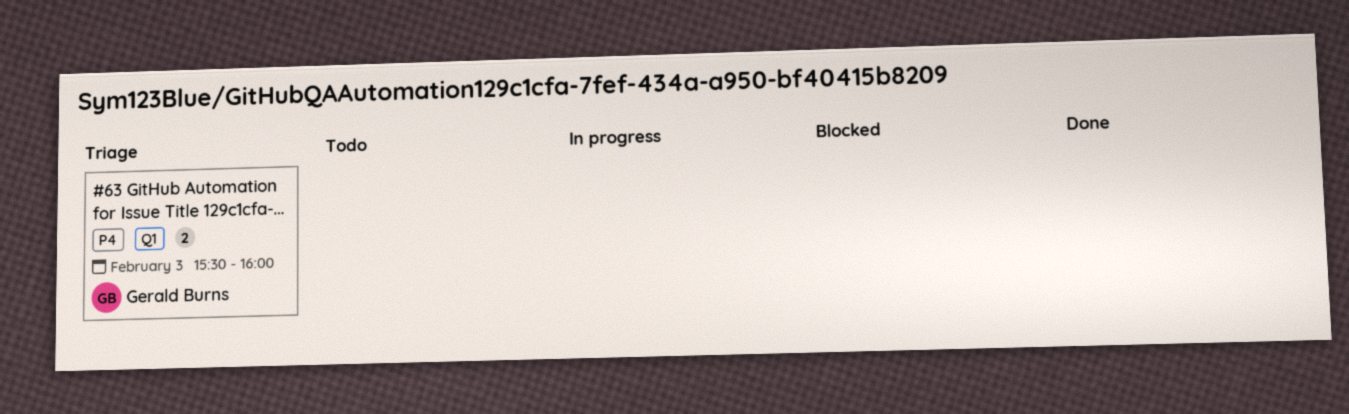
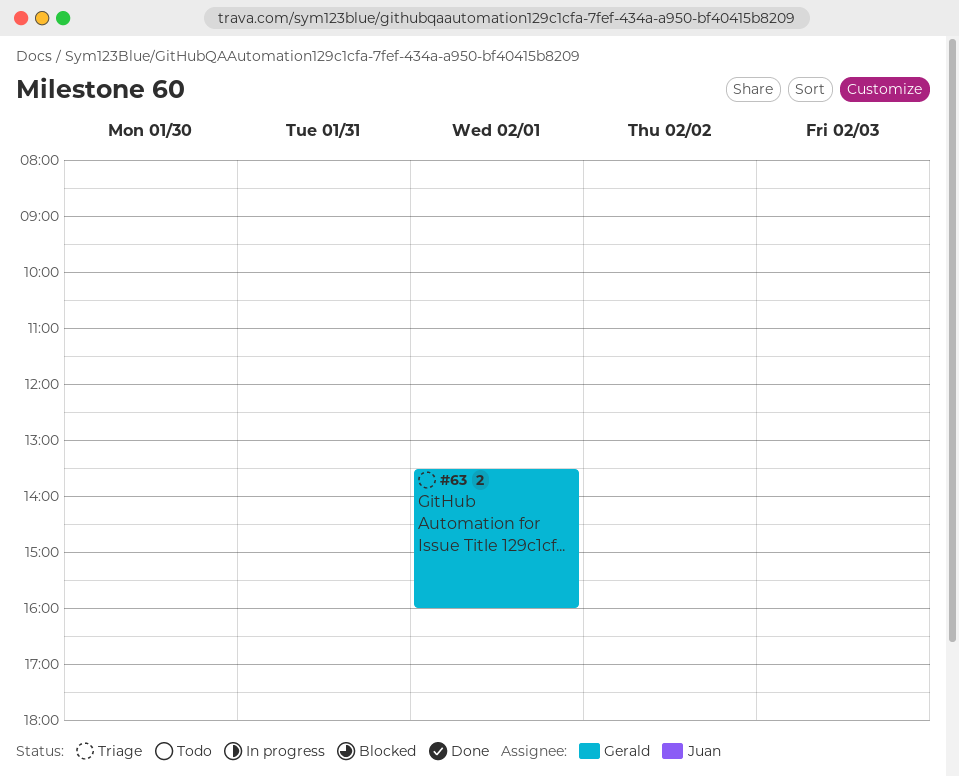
#63, day: Feb 3 -> Feb 1
#63, begins: 15:30 -> 13:30

